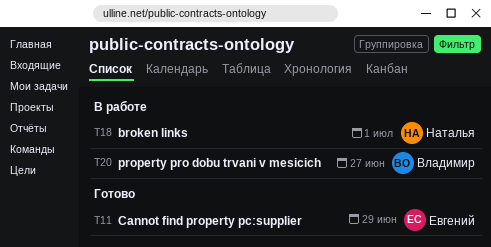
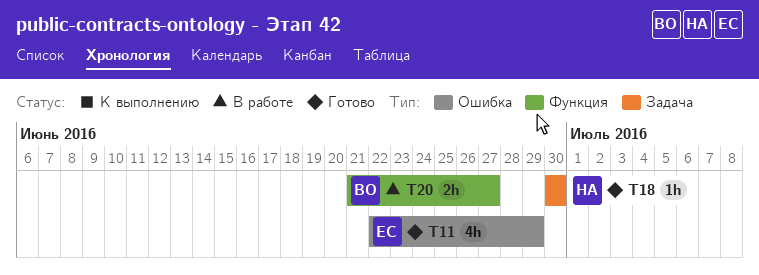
T18, status: В работе -> Готово
T18, due: Jul 1 -> Jun 30

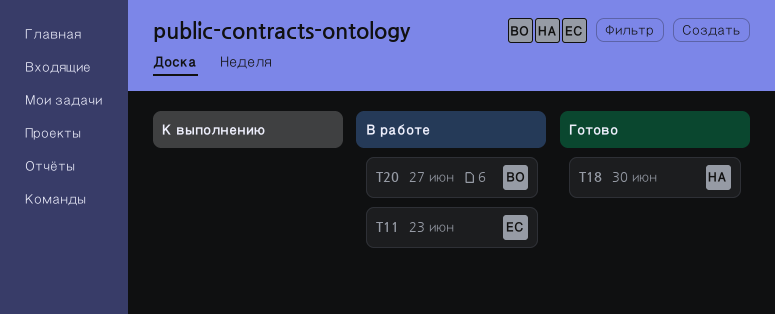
T11, status: Готово -> В работе
T11, due: Jun 29 -> Jun 23

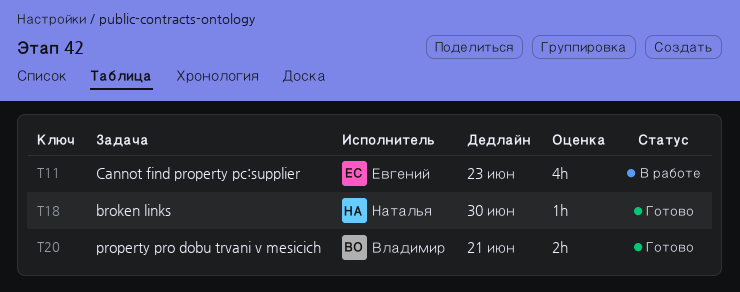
T20, status: В работе -> Готово
T20, due: Jun 27 -> Jun 21

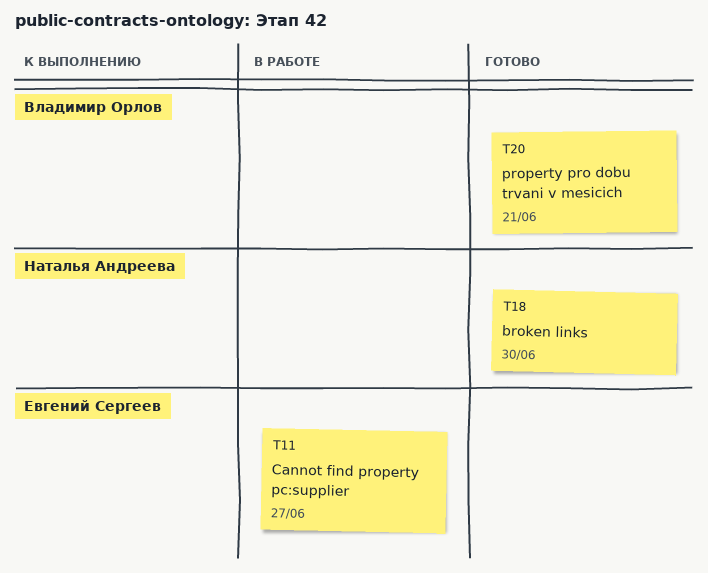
T11, due: Jun 23 -> Jun 27

